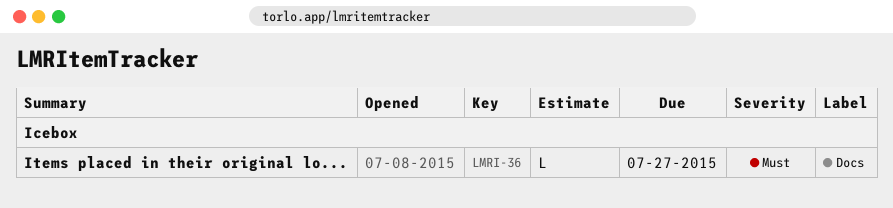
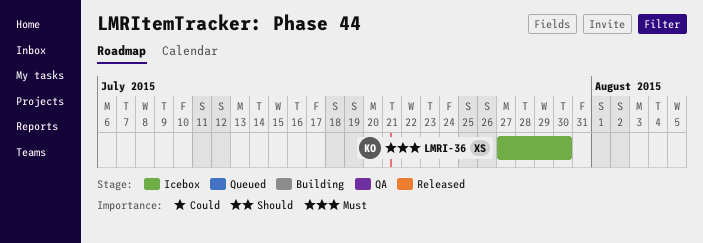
LMRI-36, estimate: L -> XS
LMRI-36, due: Jul 27 -> Jul 30

